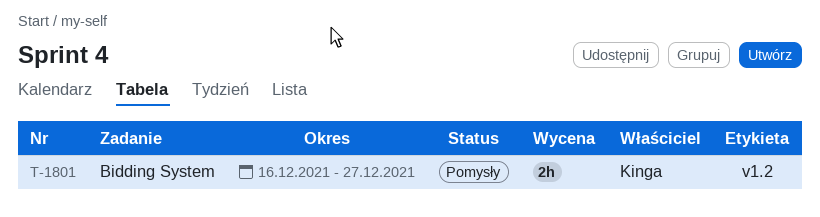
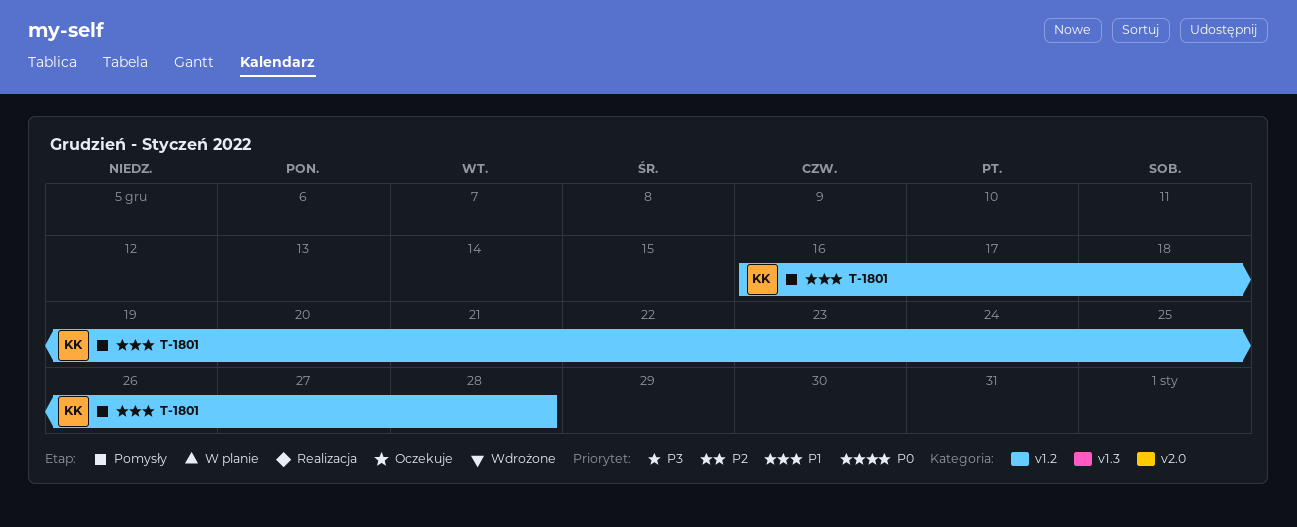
T-1801, due: Dec 27 -> Dec 28

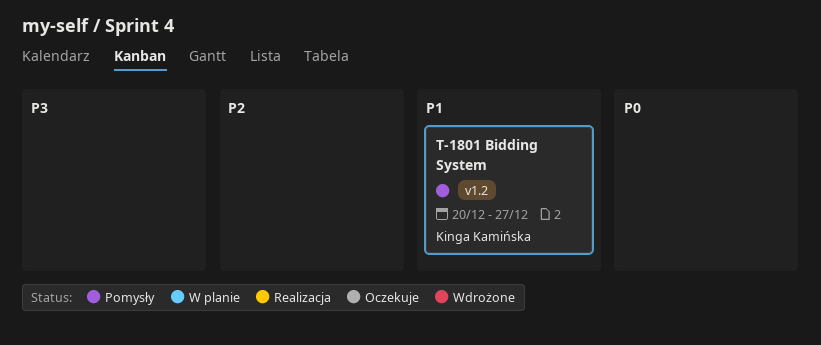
T-1801, start: Dec 16 -> Dec 20
T-1801, due: Dec 28 -> Dec 27

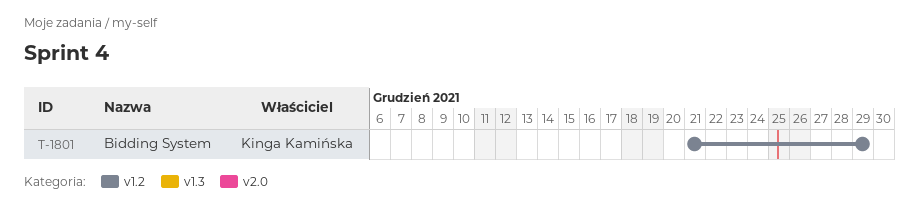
T-1801, start: Dec 20 -> Dec 21
T-1801, due: Dec 27 -> Dec 29

